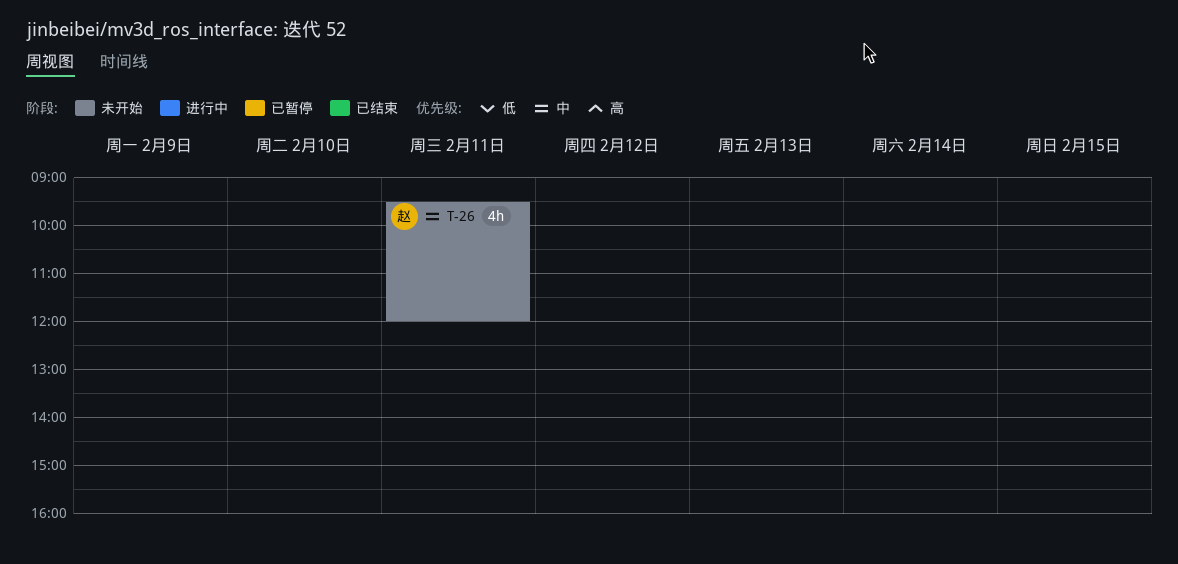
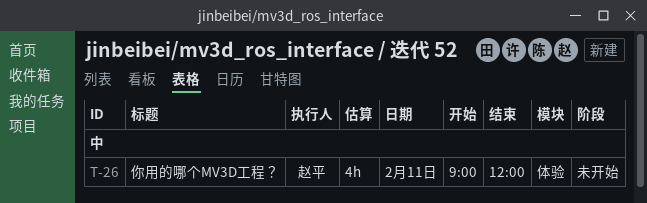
T-26, begins: 09:30 -> 09:00

